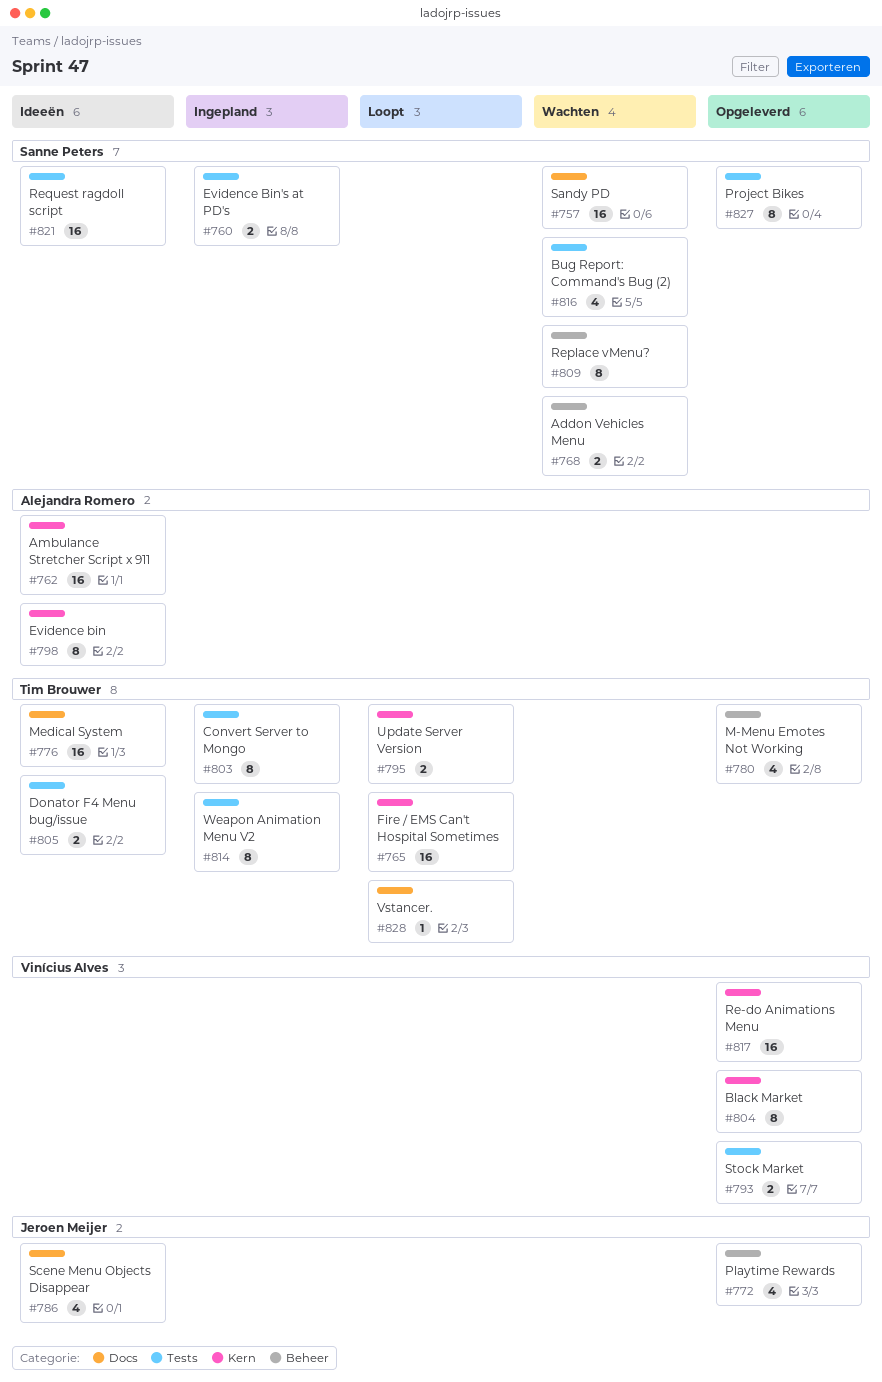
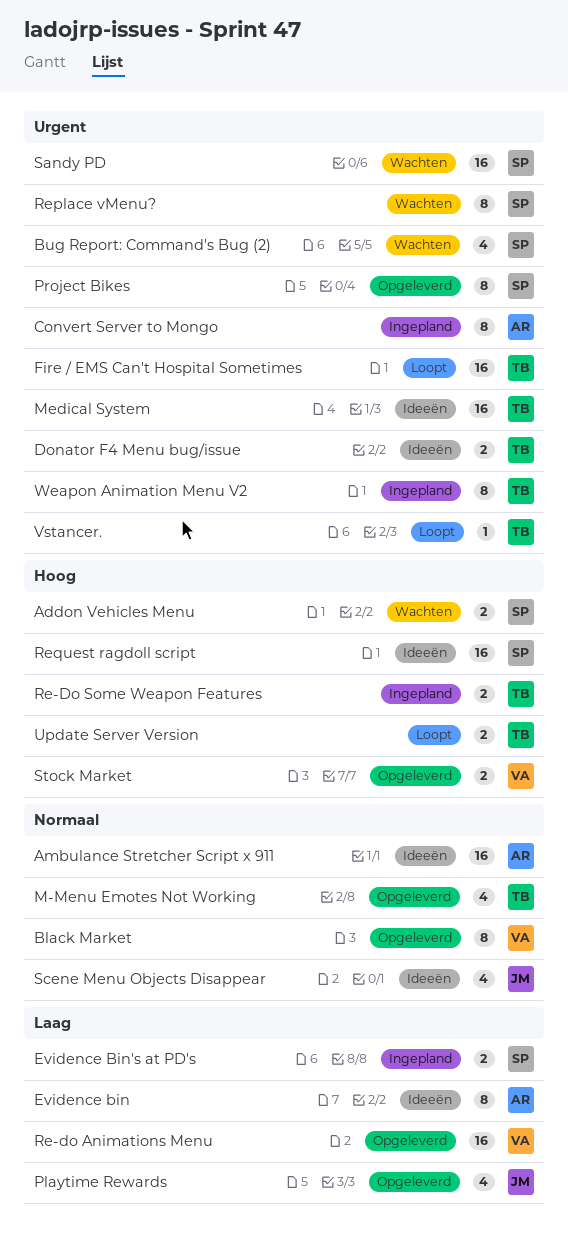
Convert Server to Mongo, owner: Tim Brouwer -> Alejandra Romero
Re-Do Some Weapon Features: none -> present

